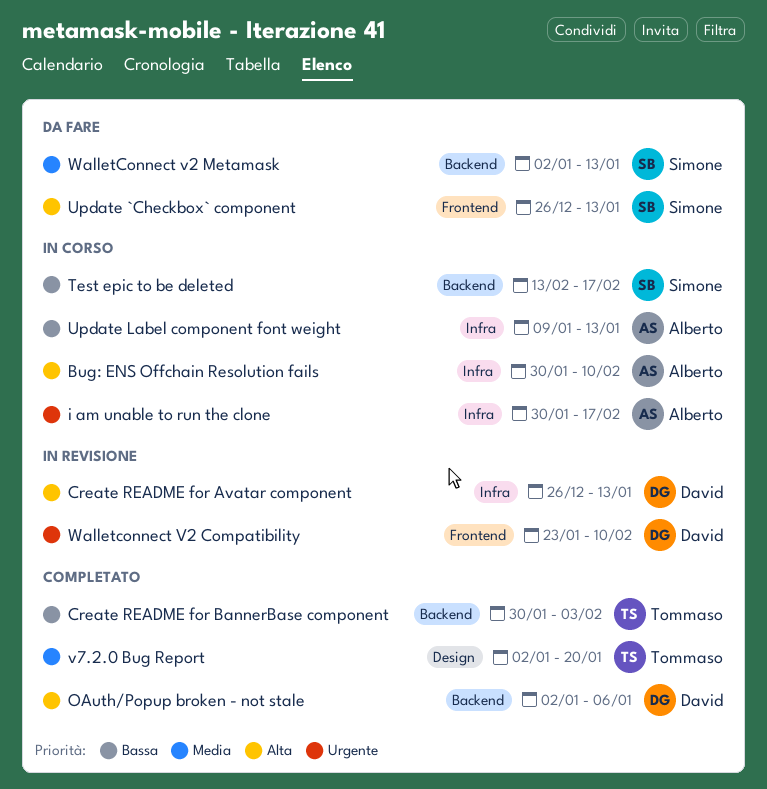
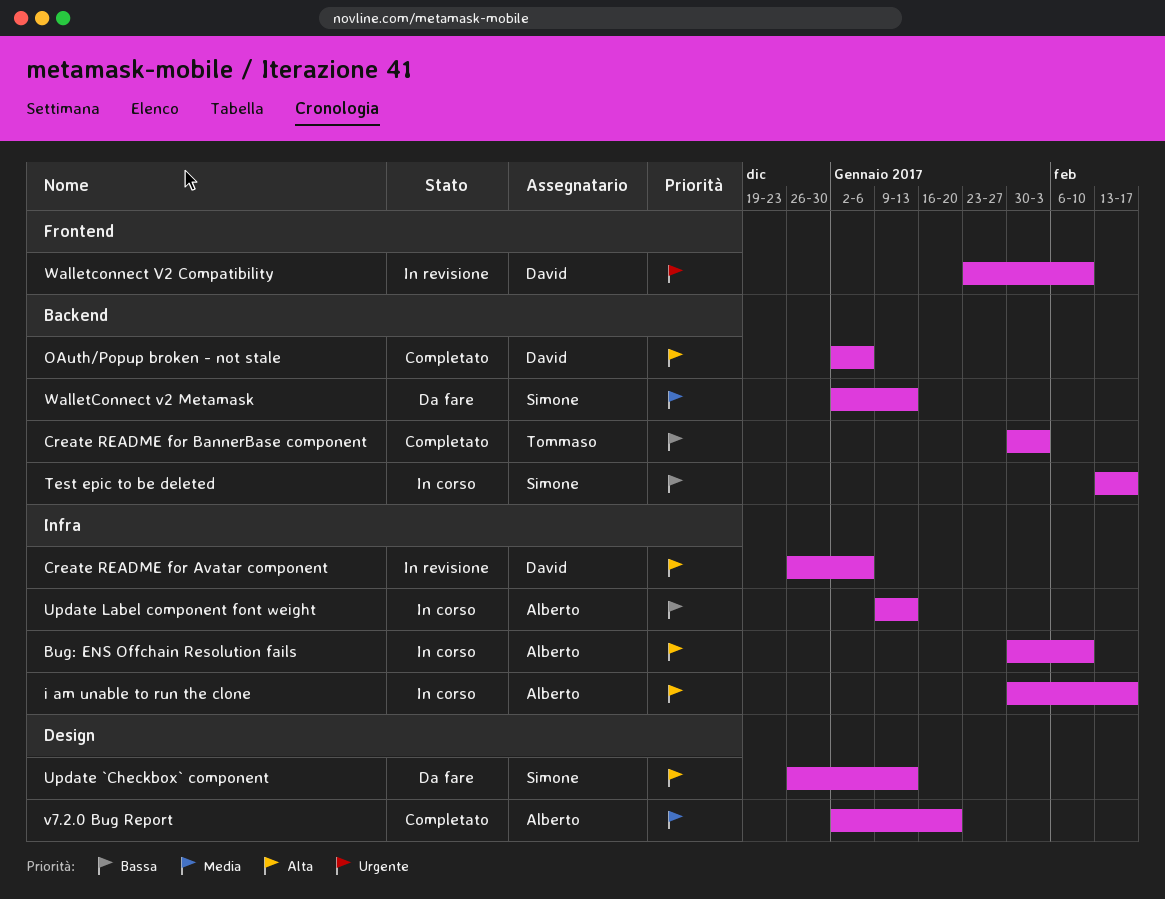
Create README for Avatar component, due: Jan 13 -> Jan 6
i am unable to run the clone, priority: Urgente -> Alta
Update `Checkbox` component, label: Frontend -> Design
v7.2.0 Bug Report, owner: Tommaso -> Alberto

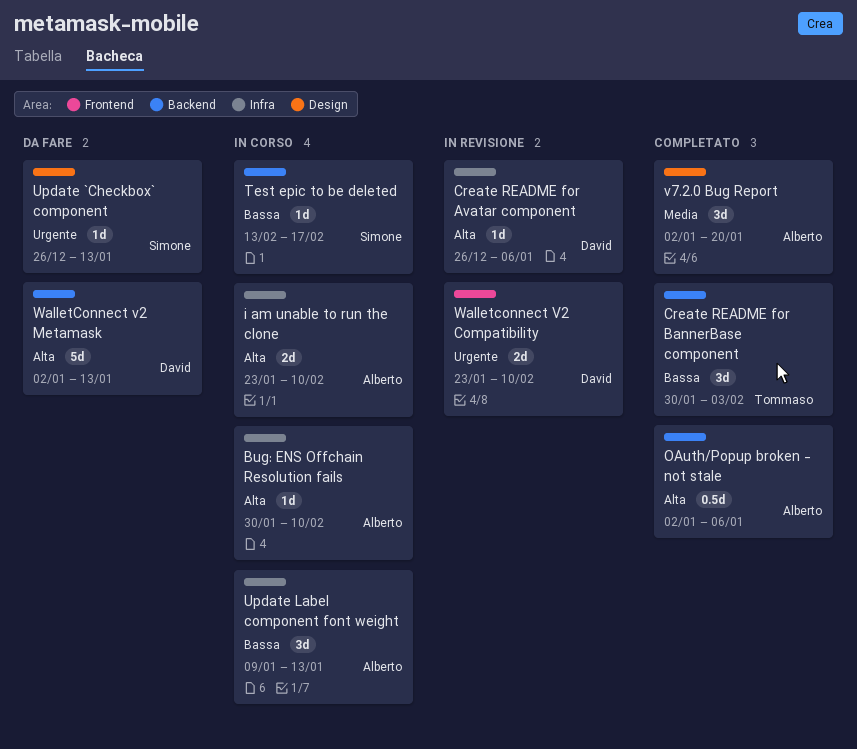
i am unable to run the clone, start: Jan 30 -> Jan 23
i am unable to run the clone, due: Feb 17 -> Feb 10
OAuth/Popup broken - not stale, owner: David -> Alberto
Update `Checkbox` component, priority: Alta -> Urgente
WalletConnect v2 Metamask, owner: Simone -> David
WalletConnect v2 Metamask, priority: Media -> Alta

